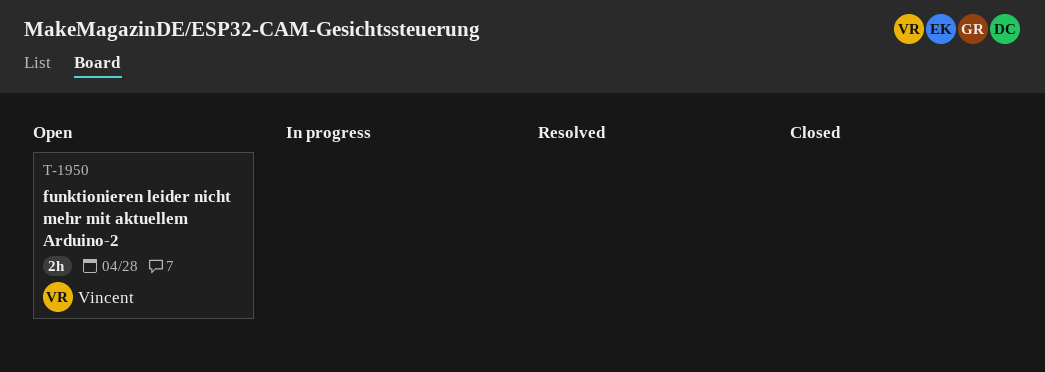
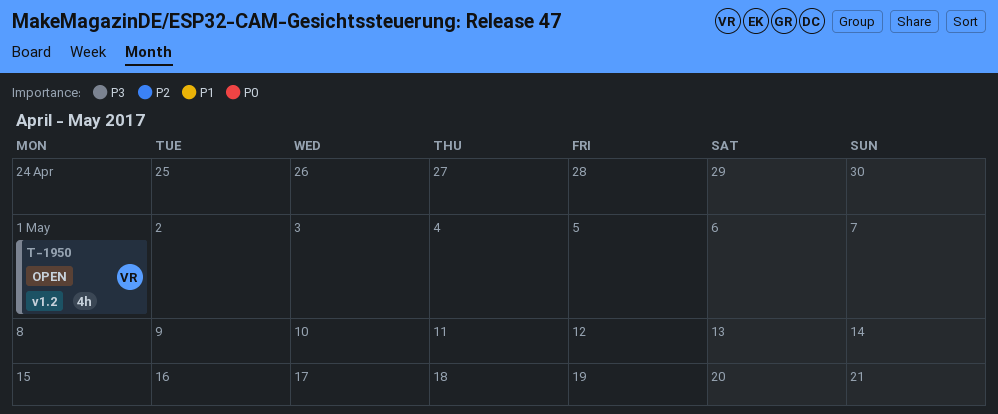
T-1950, estimate: 2h -> 4h
T-1950, due: Apr 28 -> May 1

